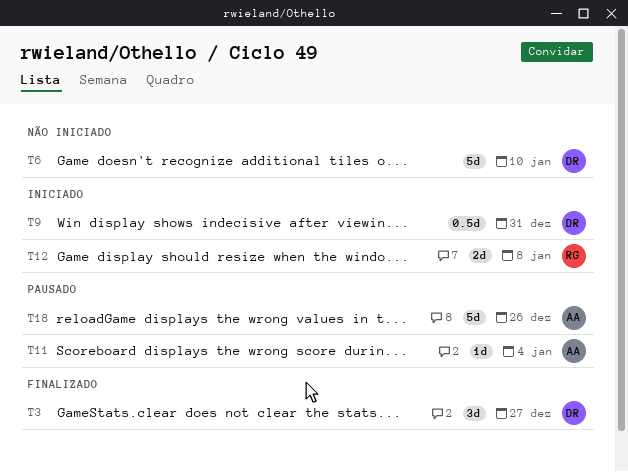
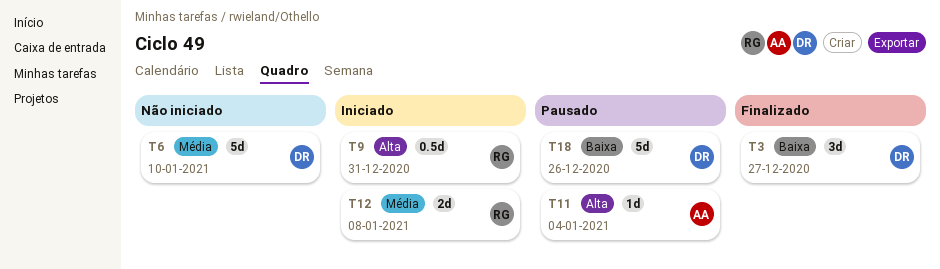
T9, owner: DR -> RG
T18, owner: AA -> DR

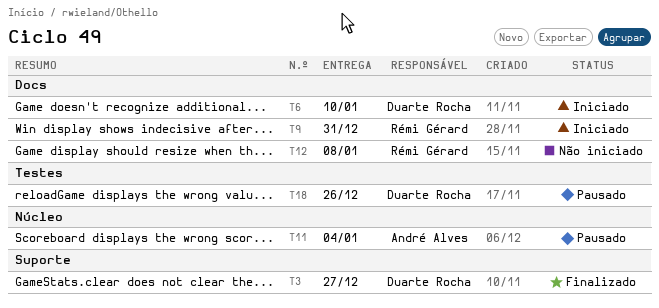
T6, status: Não iniciado -> Iniciado
T12, status: Iniciado -> Não iniciado

